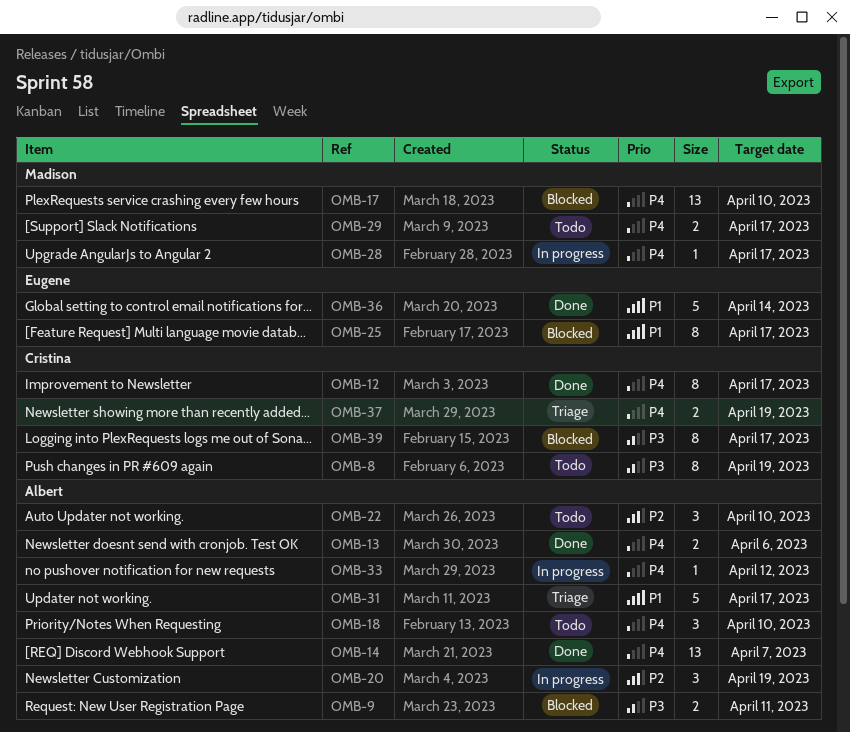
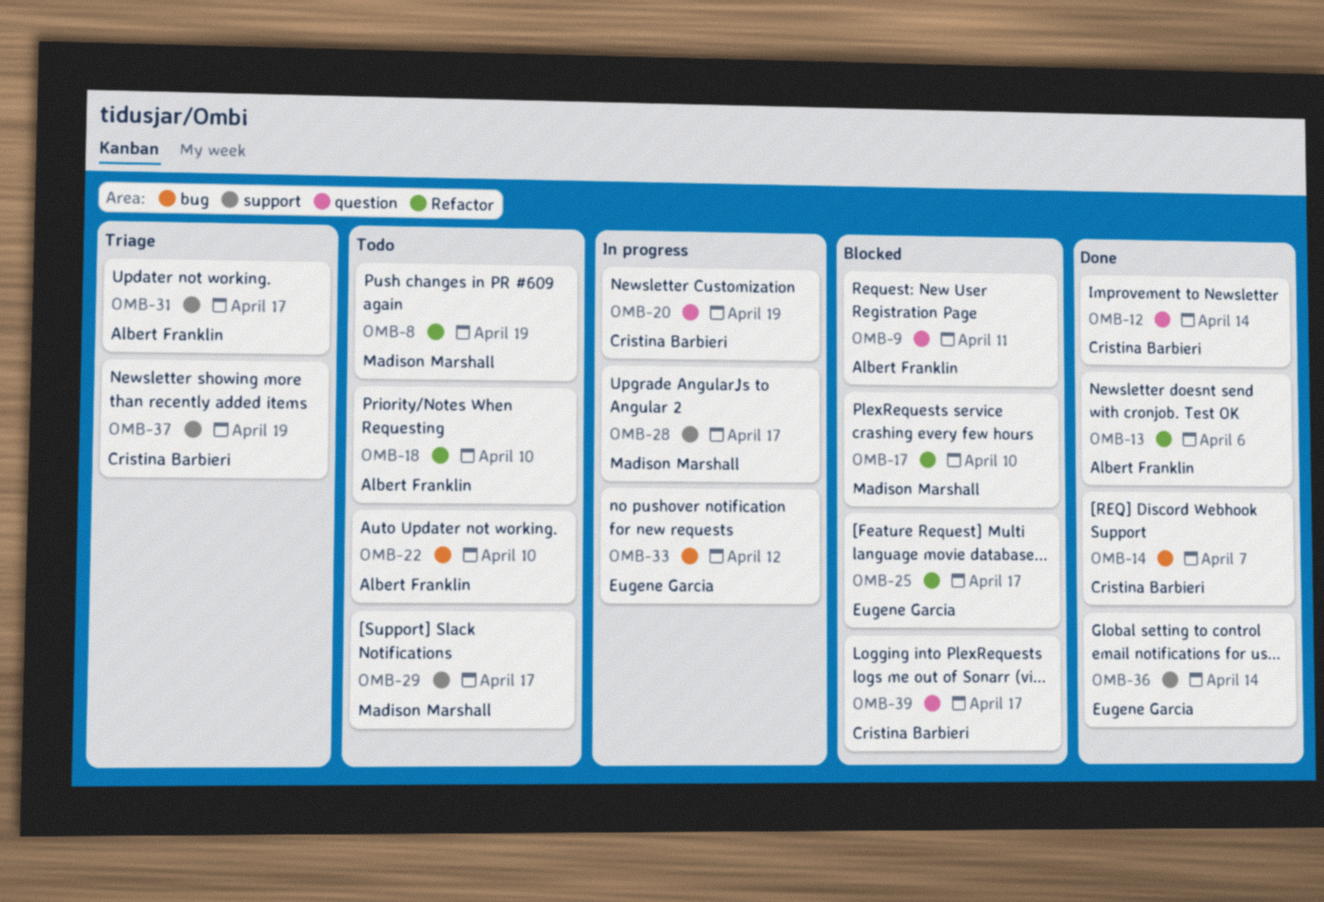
OMB-8, owner: Cristina Barbieri -> Madison Marshall
OMB-12, due: Apr 17 -> Apr 14
OMB-14, owner: Albert Franklin -> Cristina Barbieri
OMB-20, owner: Albert Franklin -> Cristina Barbieri
OMB-33, owner: Albert Franklin -> Eugene Garcia

